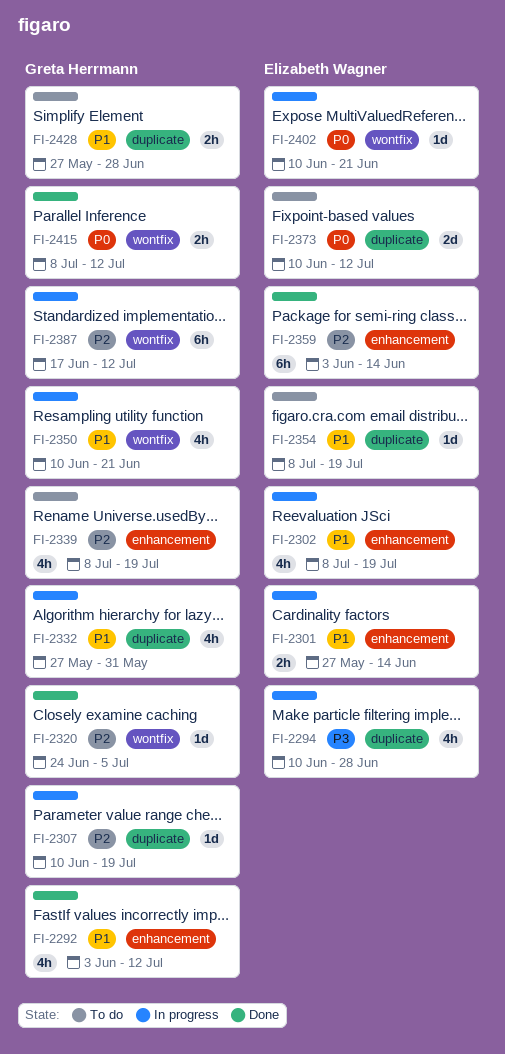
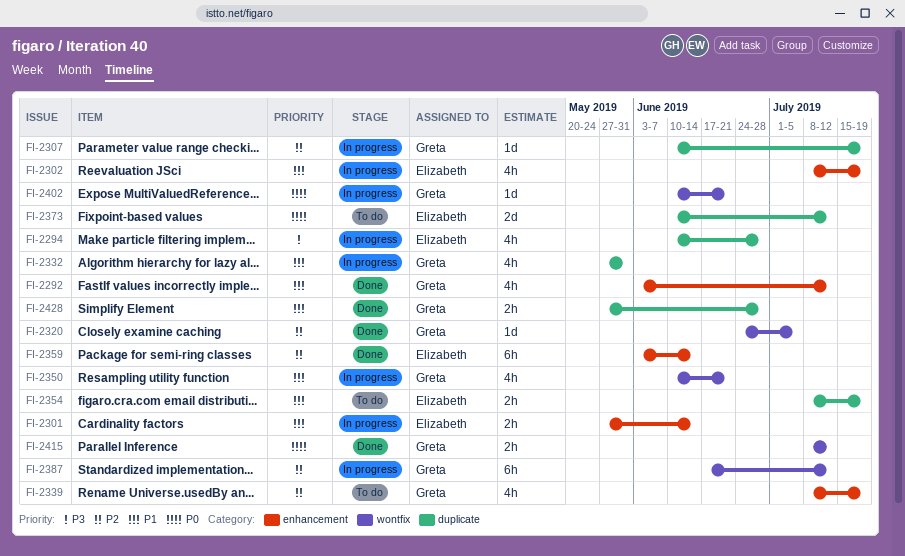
FI-2354, estimate: 1d -> 2h
FI-2402, owner: Elizabeth Wagner -> Greta Herrmann
FI-2428, status: To do -> Done

